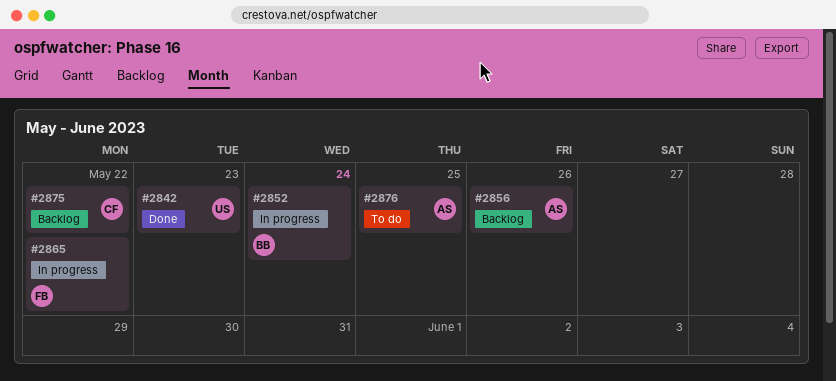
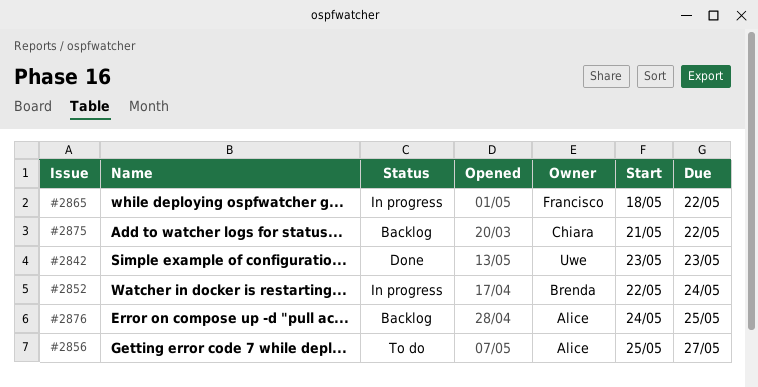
#2856, status: Backlog -> To do
#2856, due: May 26 -> May 27
#2876, status: To do -> Backlog

